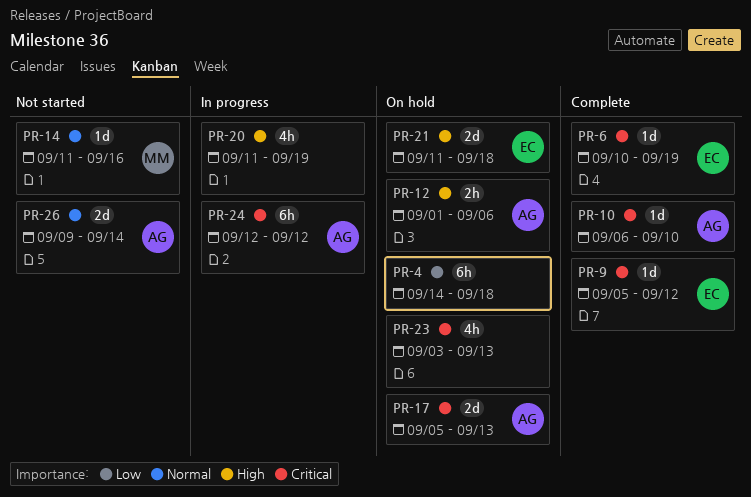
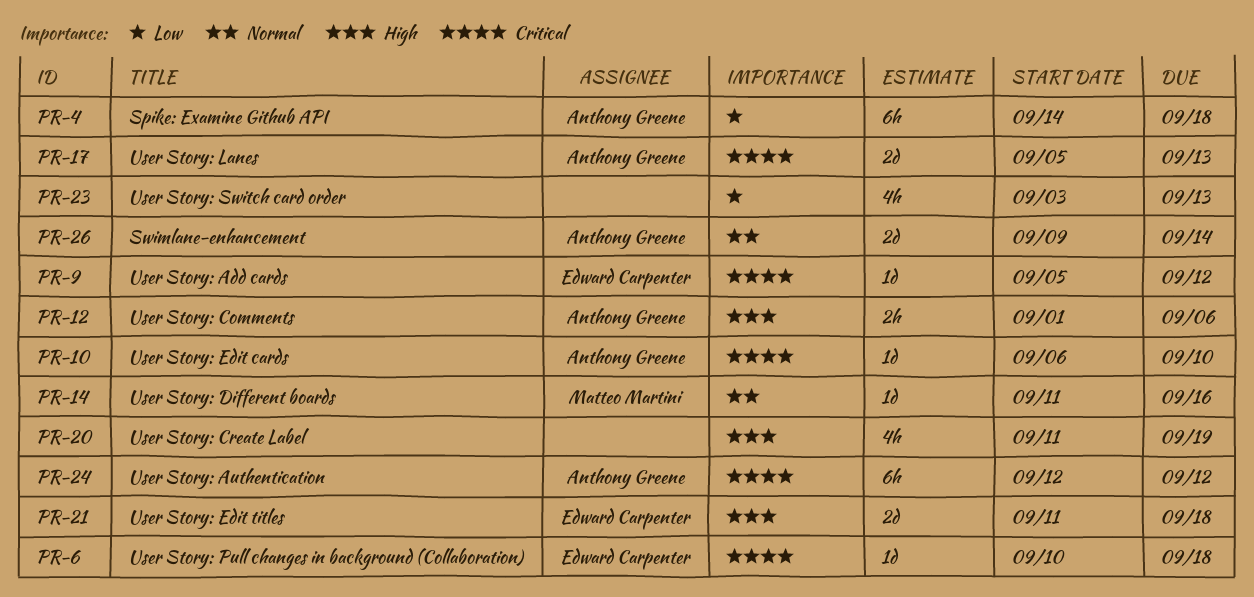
PR-4, owner: none -> Anthony Greene
PR-6, due: Sep 19 -> Sep 18
PR-23, priority: Critical -> Low

